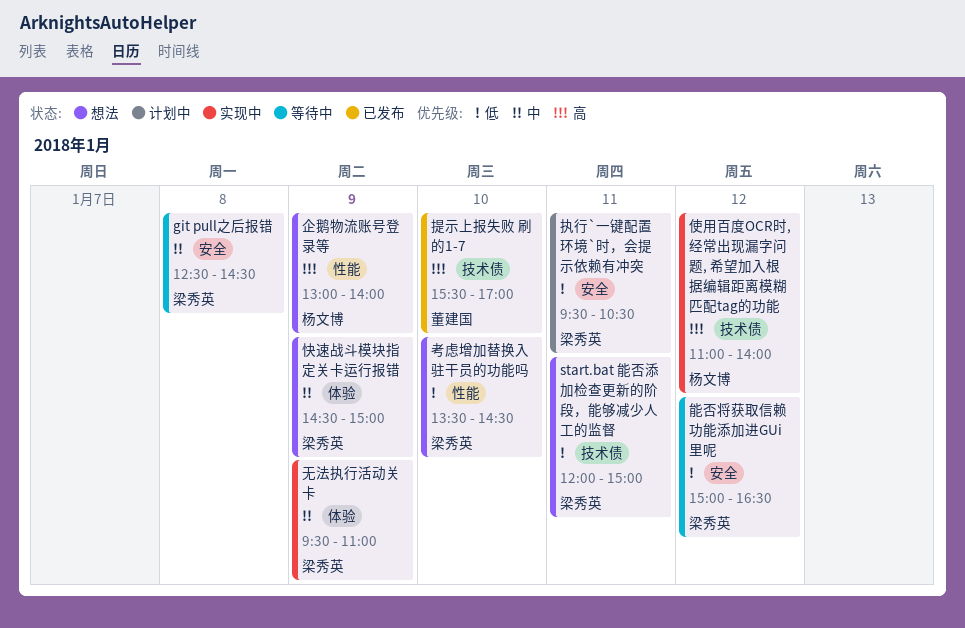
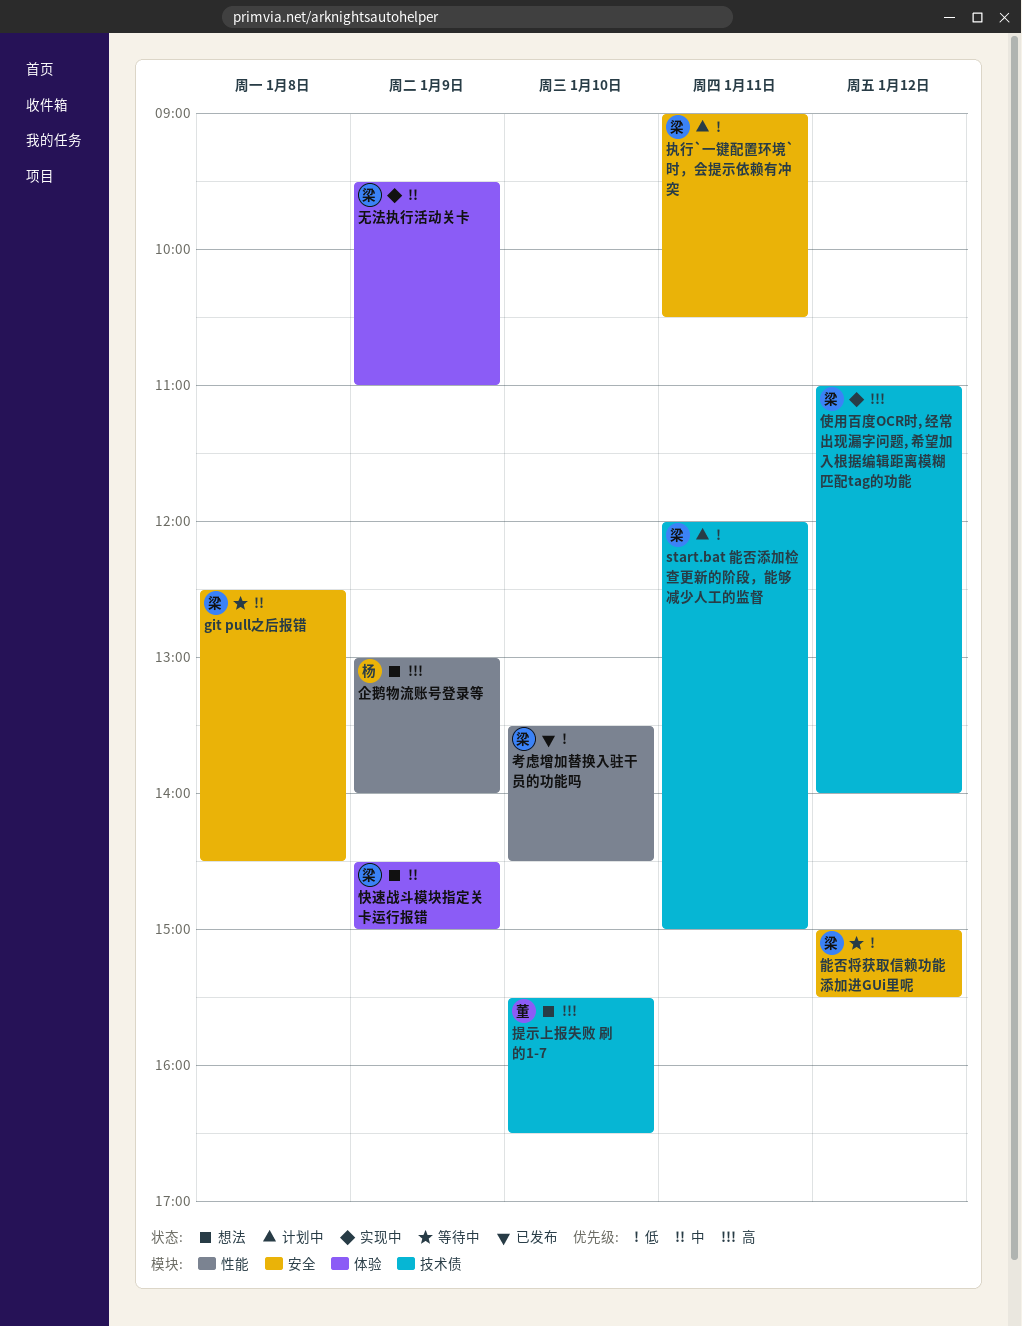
start.bat 能否添加检查更新的阶段，能够减少人工的监督, status: 想法 -> 计划中
使用百度OCR时, 经常出现漏字问题, 希望加入根据编辑距离模糊匹配tag的功能, owner: 杨文博 -> 梁秀英
执行`一键配置环境`时，会提示依赖有冲突, begins: 09:30 -> 09:00
提示上报失败 刷的1-7, status: 已发布 -> 想法
提示上报失败 刷的1-7, ends: 17:00 -> 16:30
考虑增加替换入驻干员的功能吗, status: 想法 -> 已发布
能否将获取信赖功能添加进GUi里呢, ends: 16:30 -> 15:30

